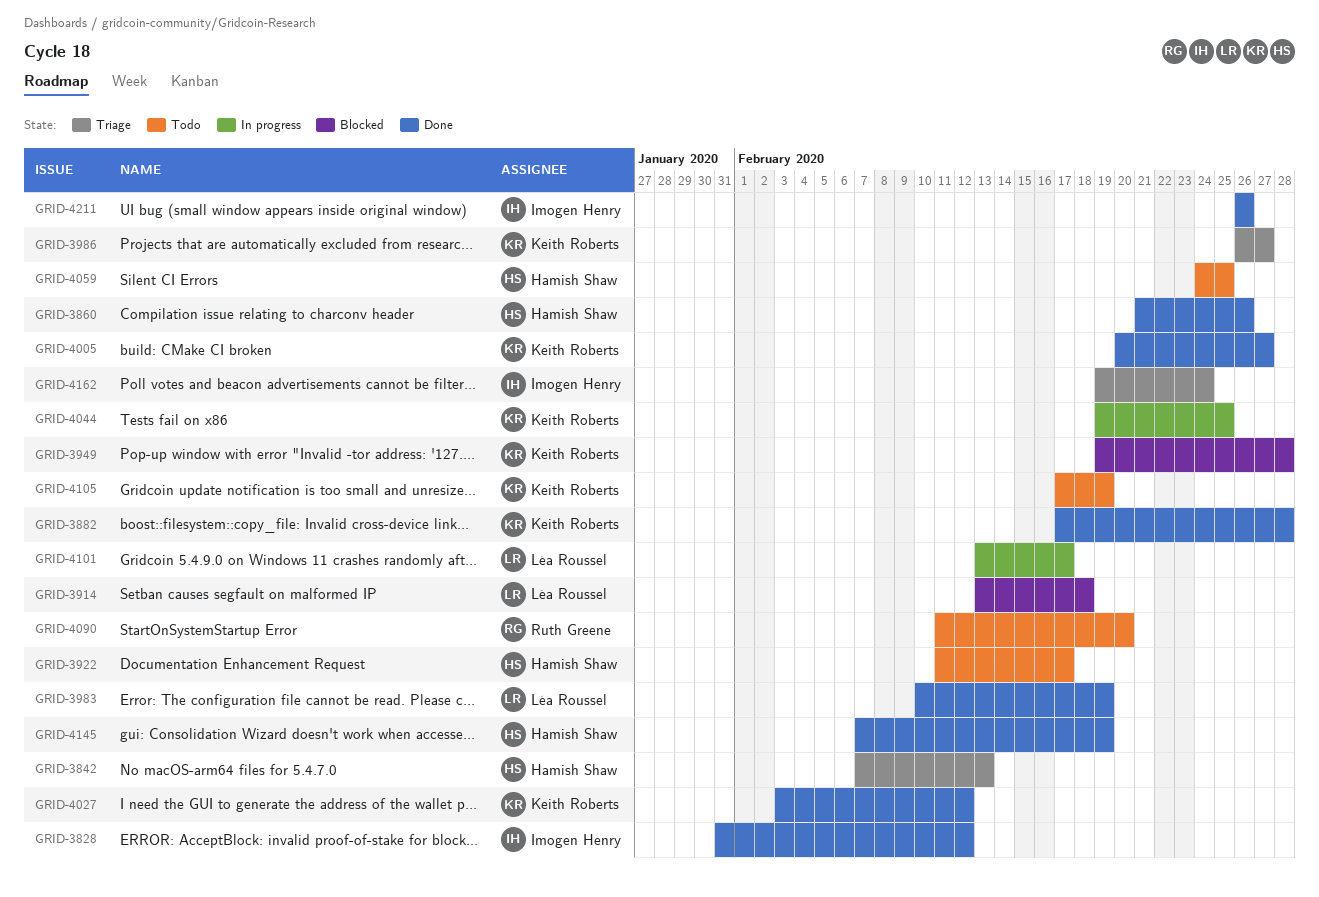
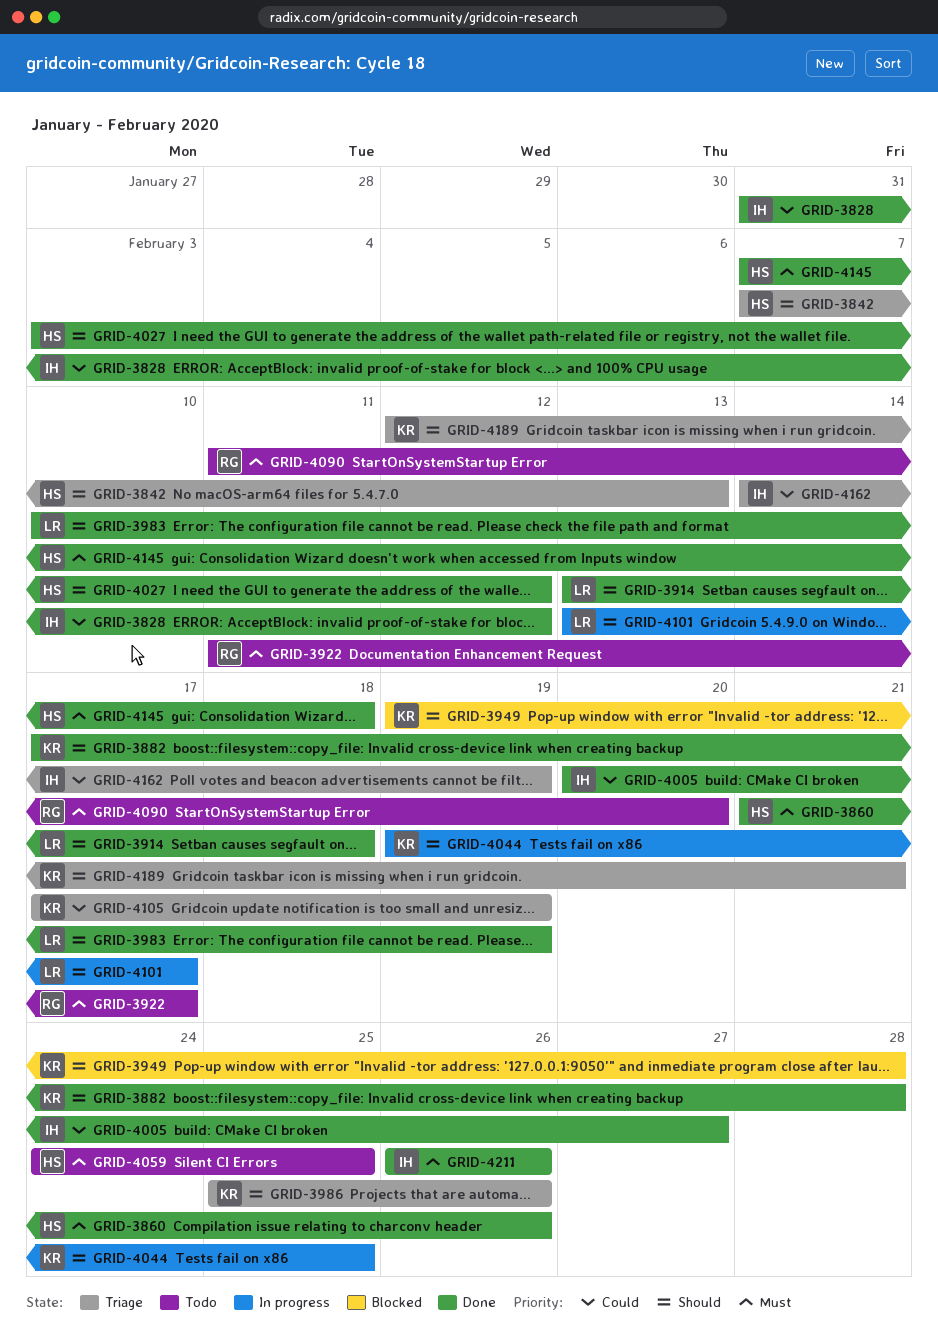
GRID-3914, status: Blocked -> Done
GRID-3922, owner: Hamish Shaw -> Ruth Greene
GRID-3986, start: Feb 26 -> Feb 25
GRID-3986, due: Feb 27 -> Feb 26
GRID-4005, owner: Keith Roberts -> Imogen Henry
GRID-4027, owner: Keith Roberts -> Hamish Shaw
GRID-4105, status: Todo -> Triage
GRID-4145, due: Feb 19 -> Feb 18
GRID-4162, start: Feb 19 -> Feb 14
GRID-4162, due: Feb 24 -> Feb 19
GRID-4189: none -> present

